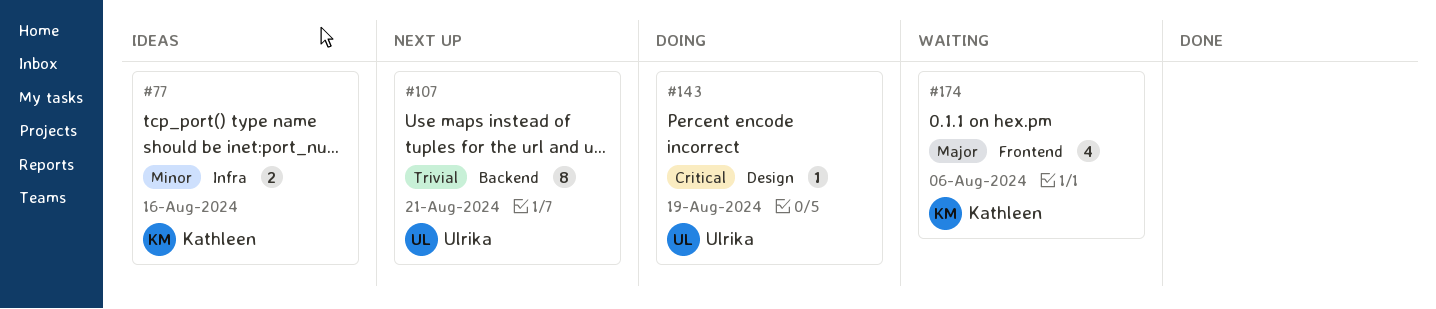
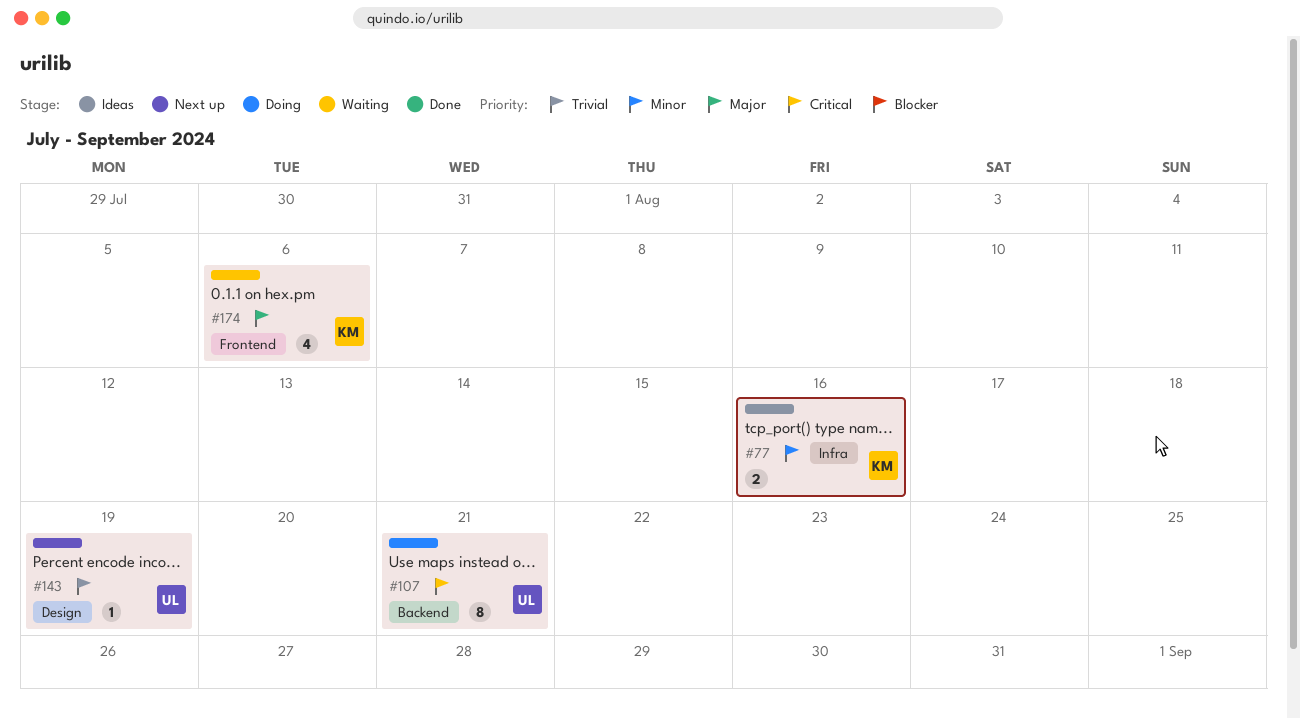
#107, status: Next up -> Doing
#107, priority: Trivial -> Critical
#143, status: Doing -> Next up
#143, priority: Critical -> Trivial

